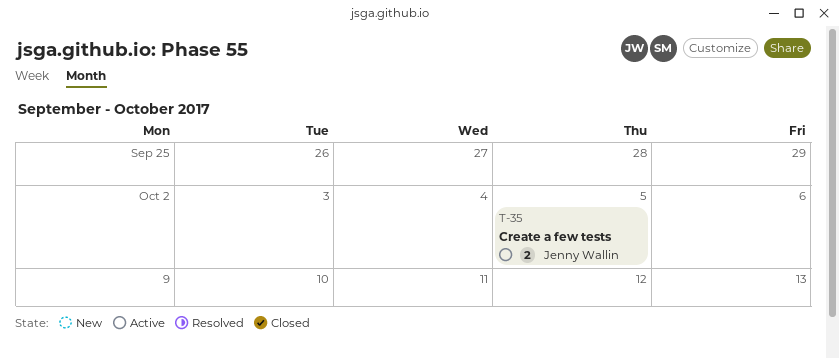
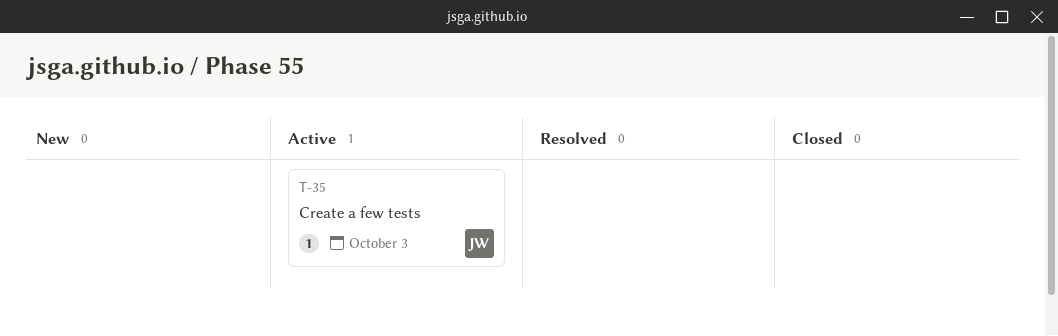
T-35, estimate: 2 -> 1
T-35, due: Oct 5 -> Oct 3

